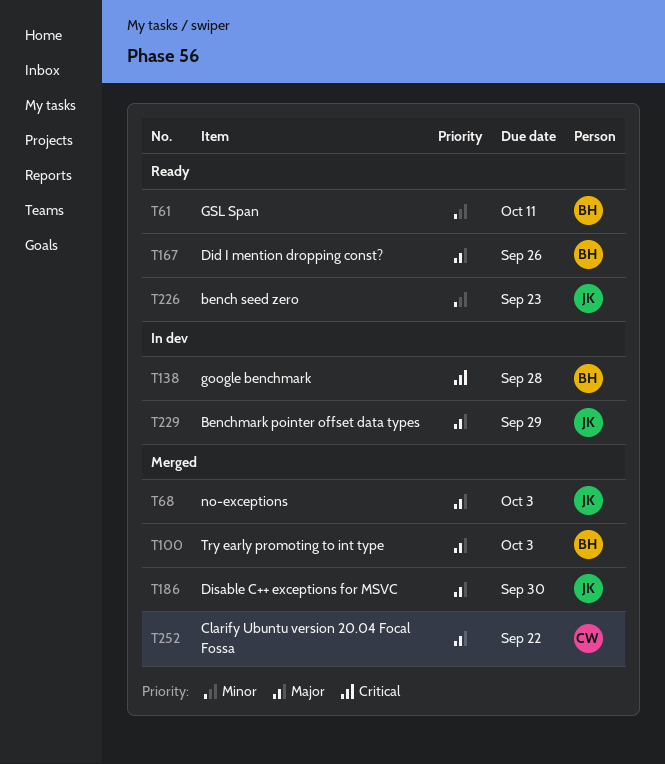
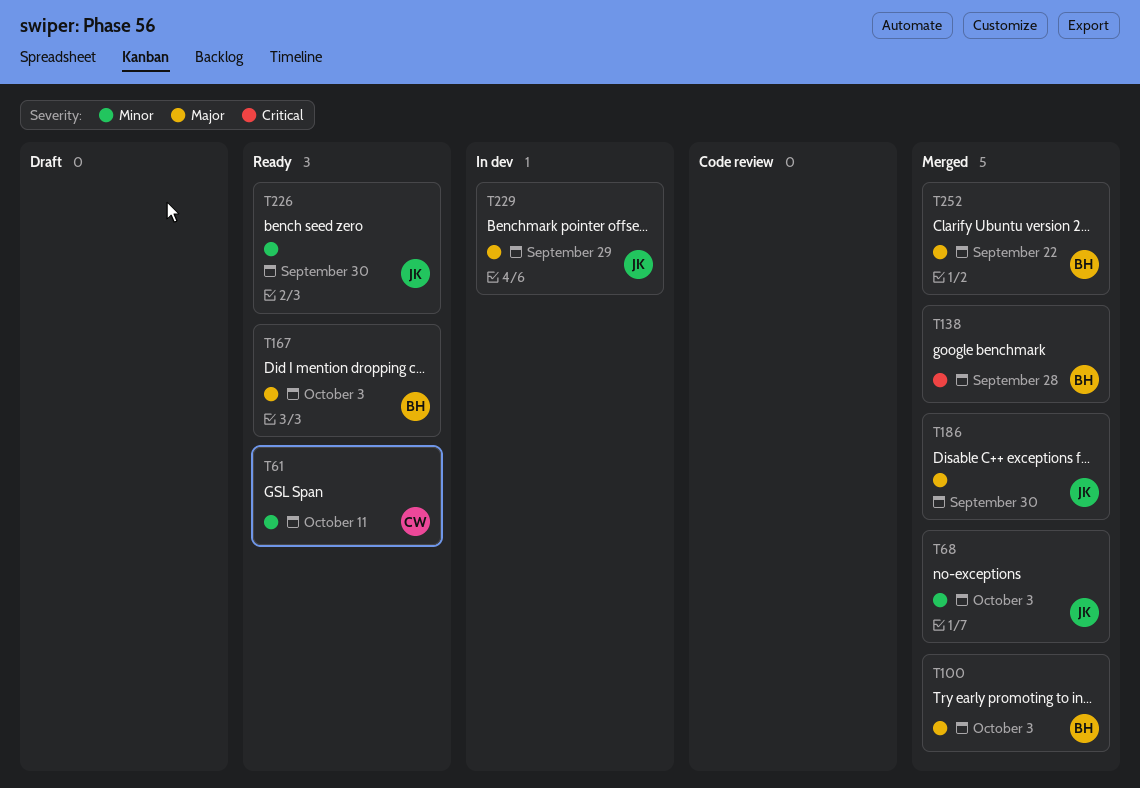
T61, owner: BH -> CW
T68, priority: Major -> Minor
T138, status: In dev -> Merged
T167, due: Sep 26 -> Oct 3
T226, due: Sep 23 -> Sep 30
T252, owner: CW -> BH

